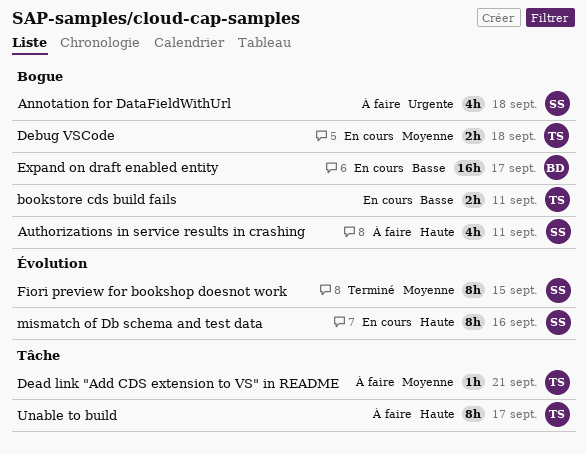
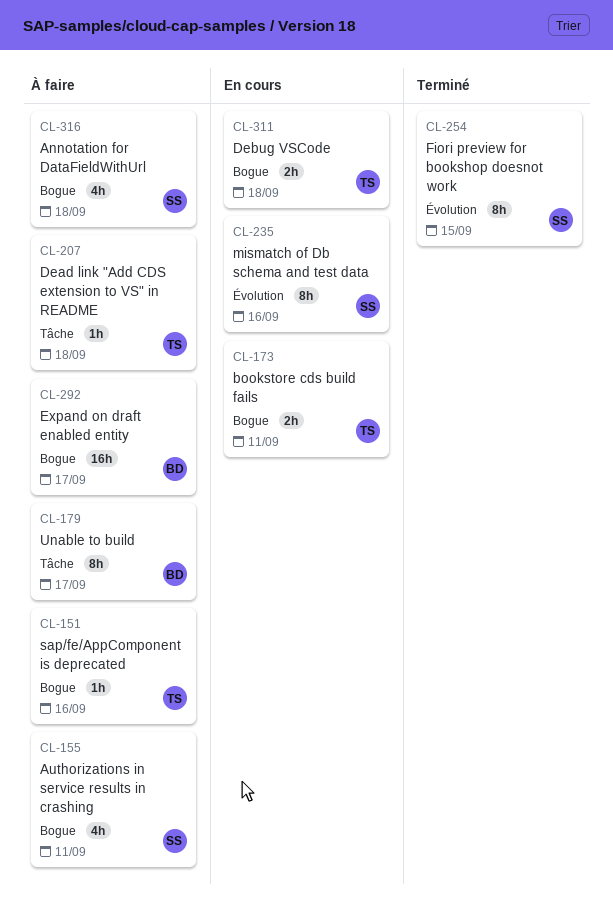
Dead link "Add CDS extension to VS" in README, due: Sep 21 -> Sep 18
Expand on draft enabled entity, status: En cours -> À faire
sap/fe/AppComponent is deprecated: none -> present
Unable to build, owner: TS -> BD

